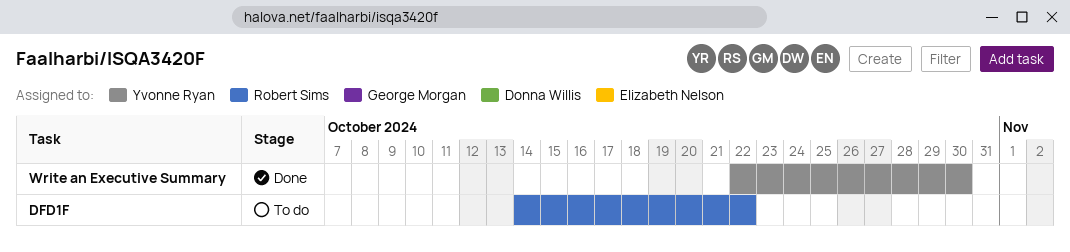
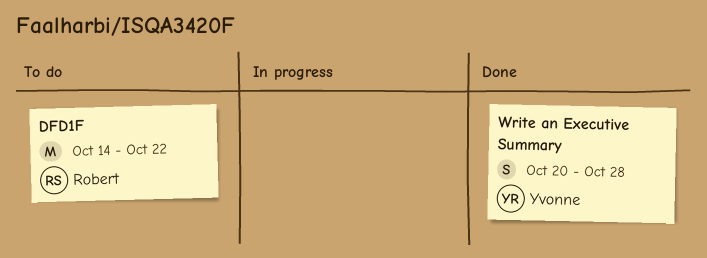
Write an Executive Summary, start: Oct 22 -> Oct 20
Write an Executive Summary, due: Oct 30 -> Oct 28

